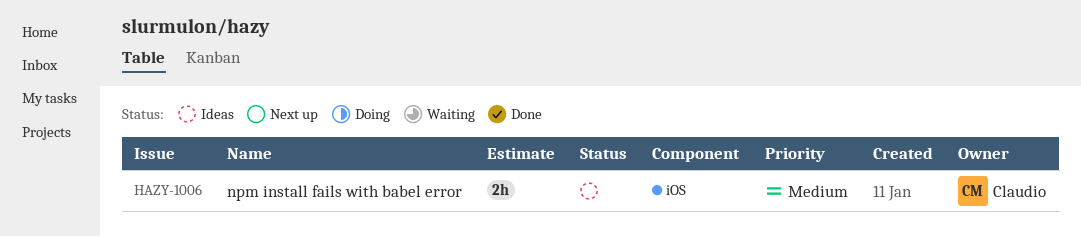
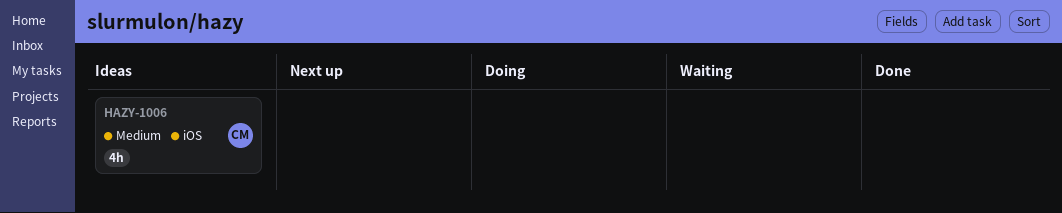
HAZY-1006, estimate: 2h -> 4h

